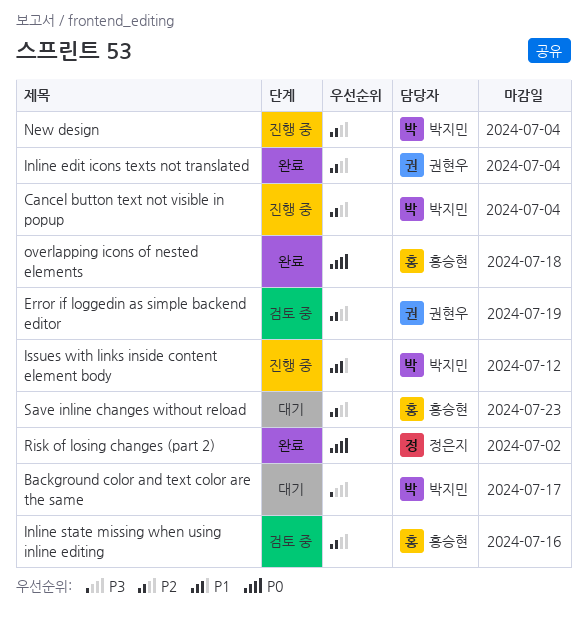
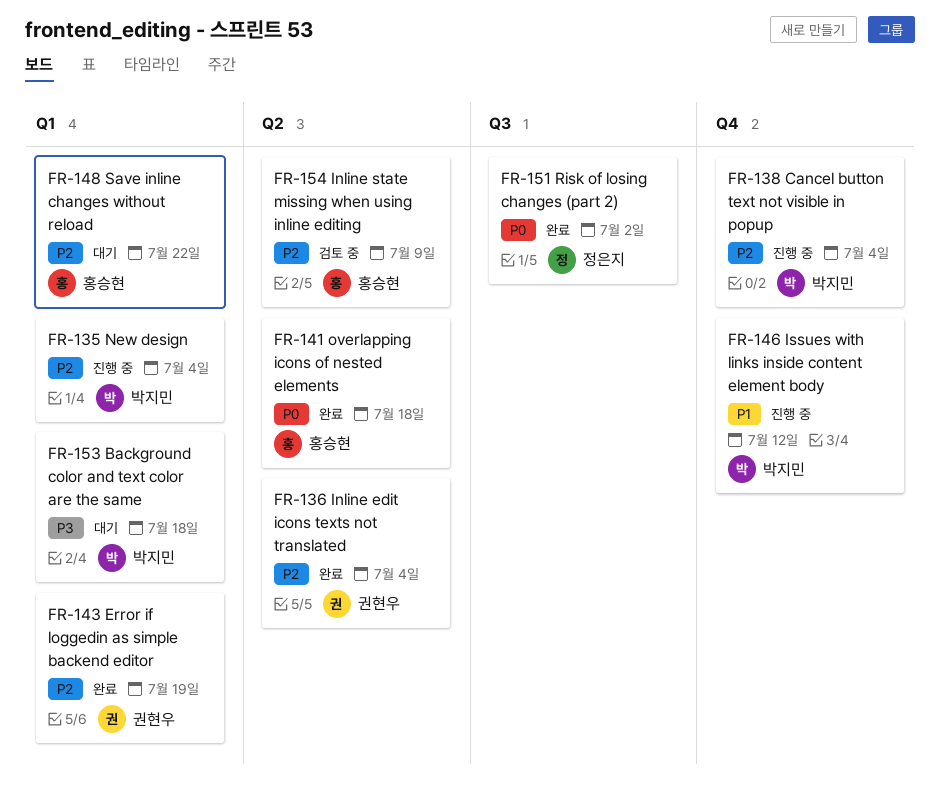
Background color and text color are the same, due: Jul 17 -> Jul 18
Error if loggedin as simple backend editor, status: 검토 중 -> 완료
Inline state missing when using inline editing, due: Jul 16 -> Jul 9
Save inline changes without reload, due: Jul 23 -> Jul 22

